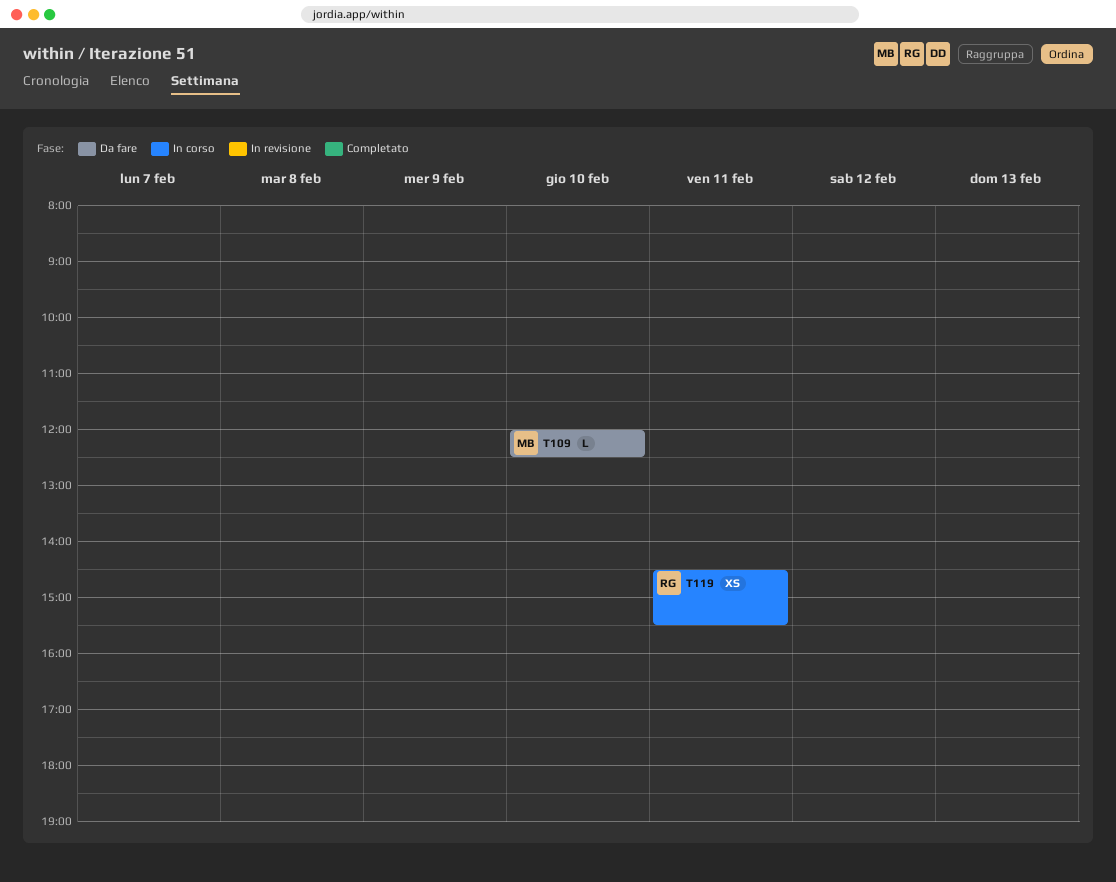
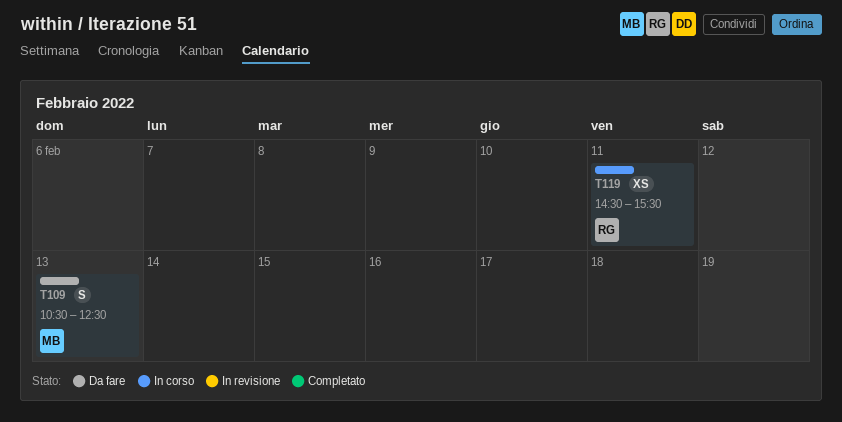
T109, estimate: L -> S
T109, day: Feb 10 -> Feb 13
T109, begins: 12:00 -> 10:30

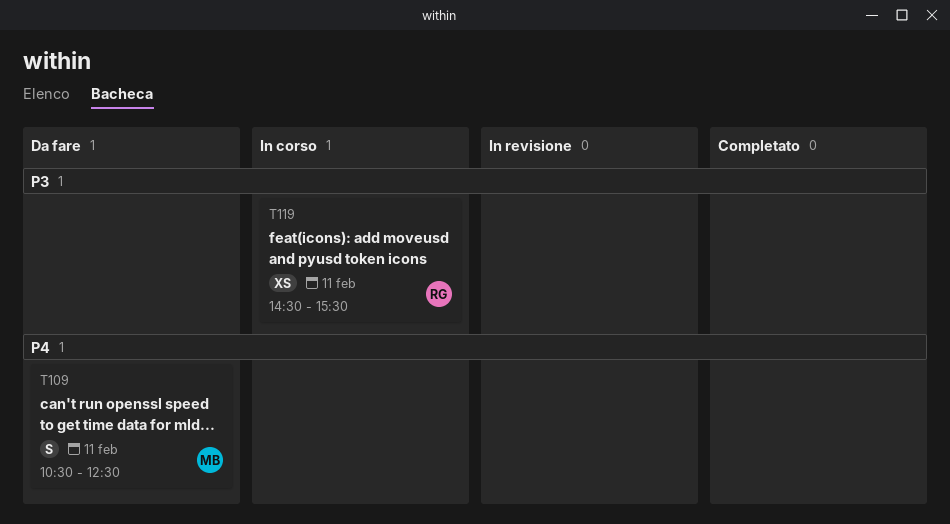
T109, day: Feb 13 -> Feb 11

